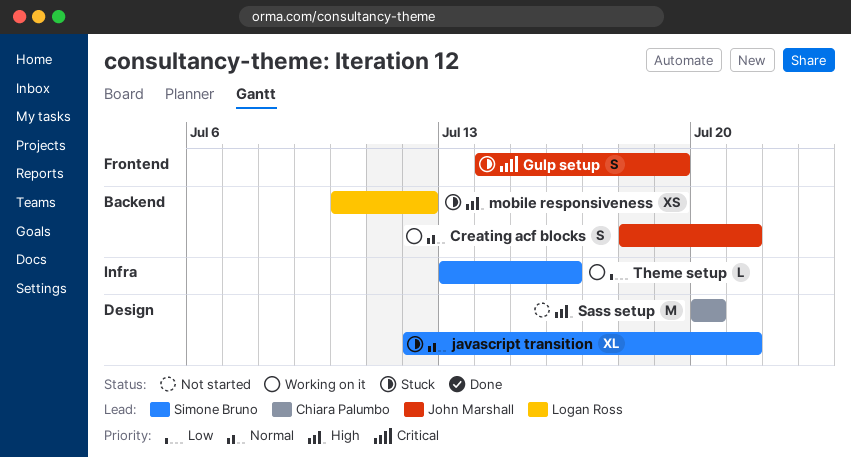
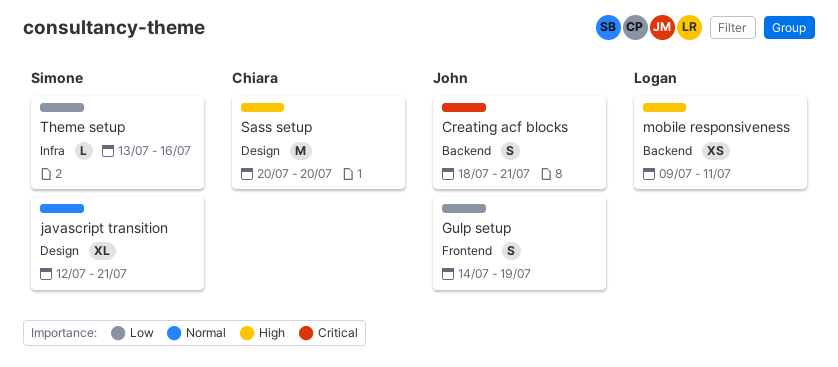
Creating acf blocks, priority: Normal -> Critical
Gulp setup, priority: Critical -> Low
mobile responsiveness, start: Jul 10 -> Jul 9
mobile responsiveness, due: Jul 12 -> Jul 11

